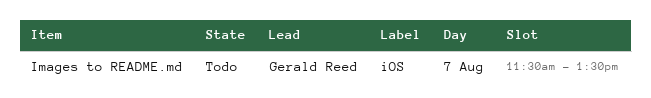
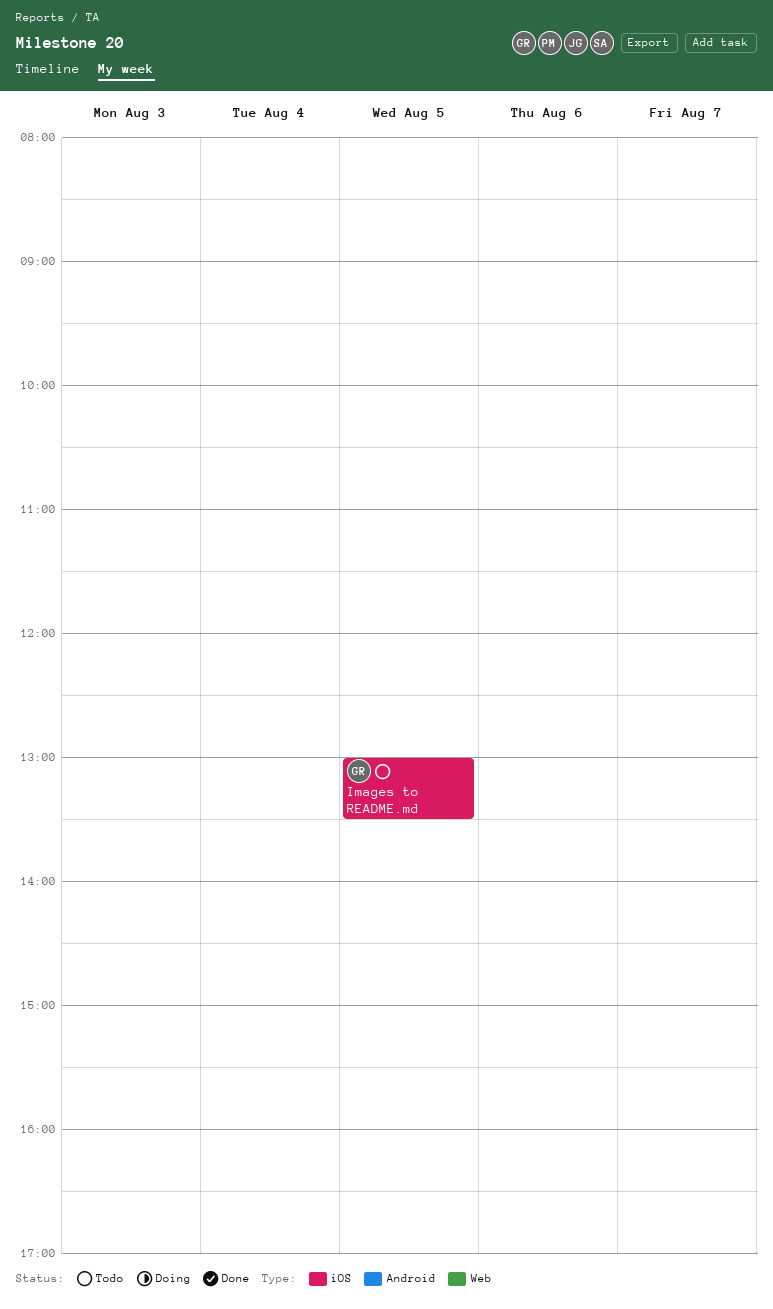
Images to README.md, day: Aug 7 -> Aug 5
Images to README.md, begins: 11:30 -> 13:00

